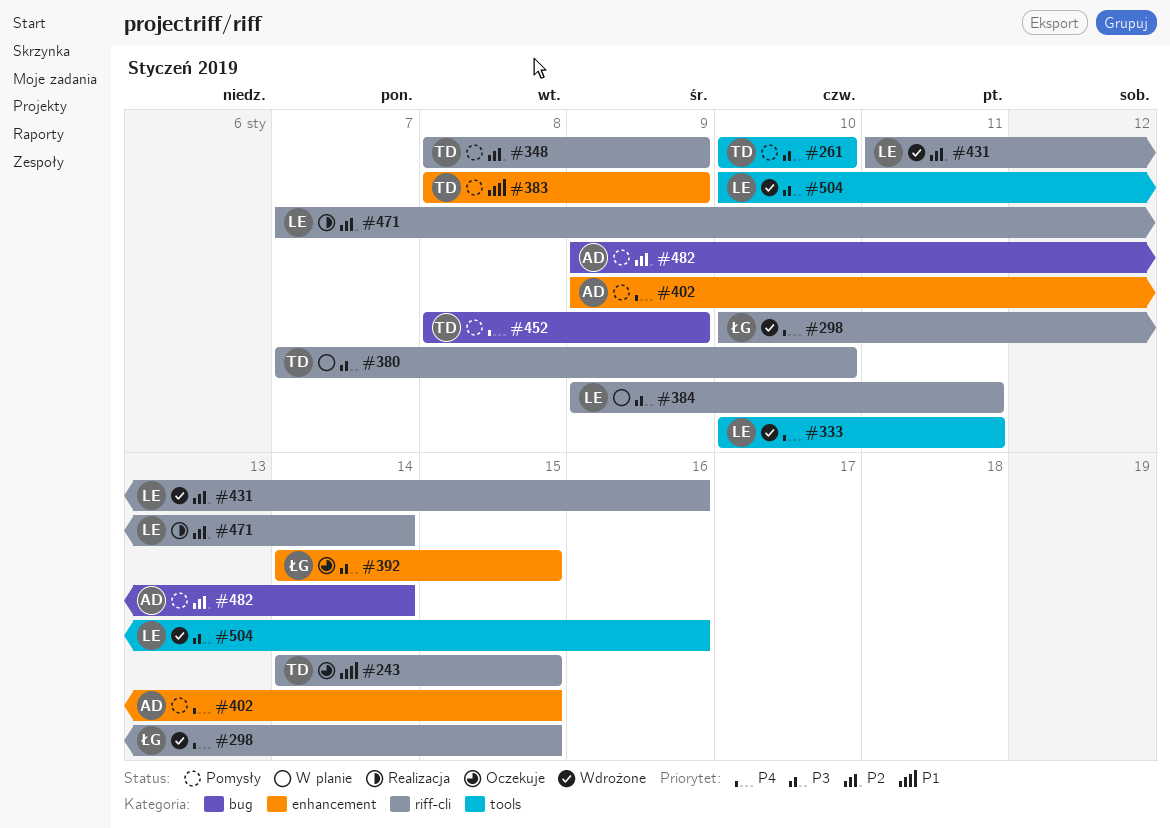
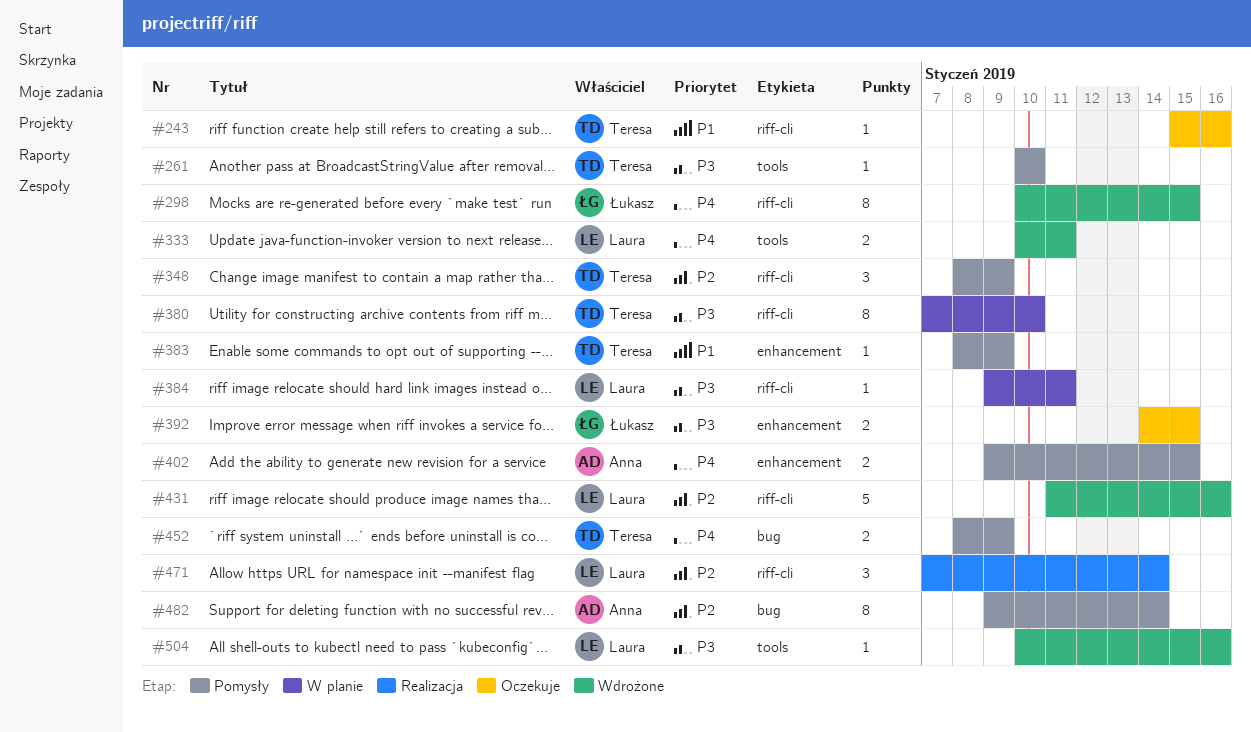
#243, start: Jan 14 -> Jan 15
#243, due: Jan 15 -> Jan 16

